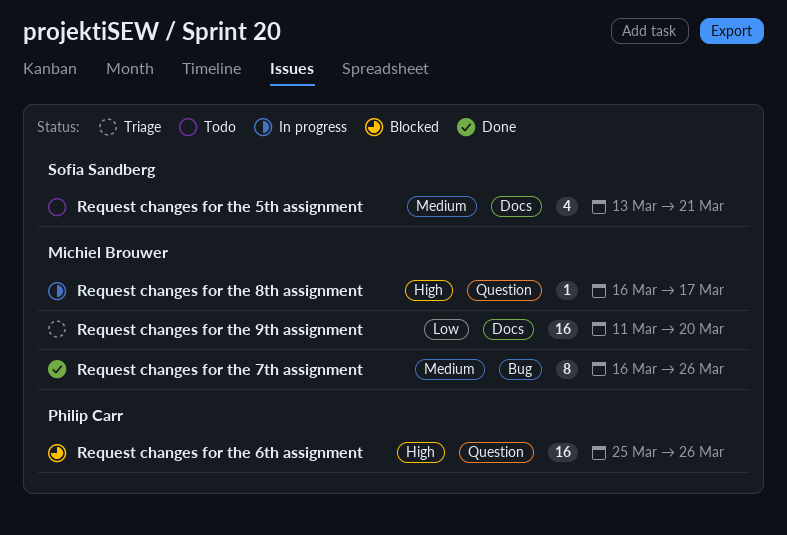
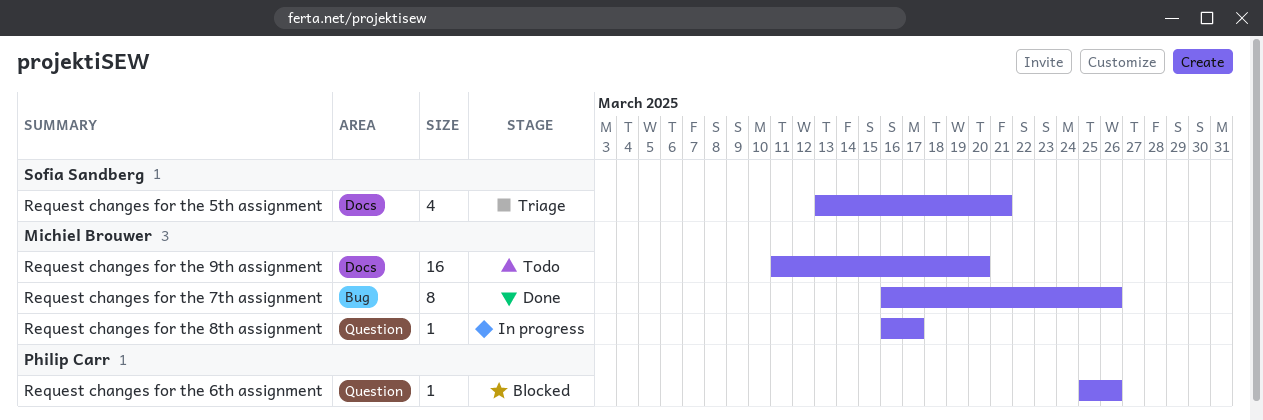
Request changes for the 5th assignment, status: Todo -> Triage
Request changes for the 6th assignment, estimate: 16 -> 1
Request changes for the 9th assignment, status: Triage -> Todo

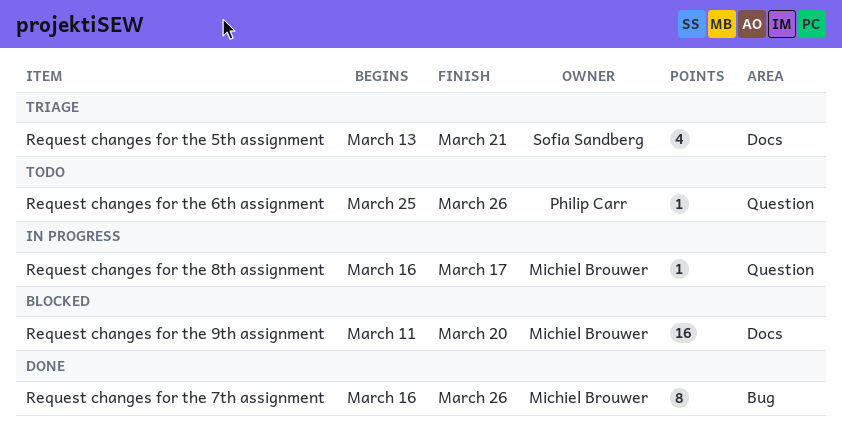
Request changes for the 6th assignment, status: Blocked -> Todo
Request changes for the 9th assignment, status: Todo -> Blocked

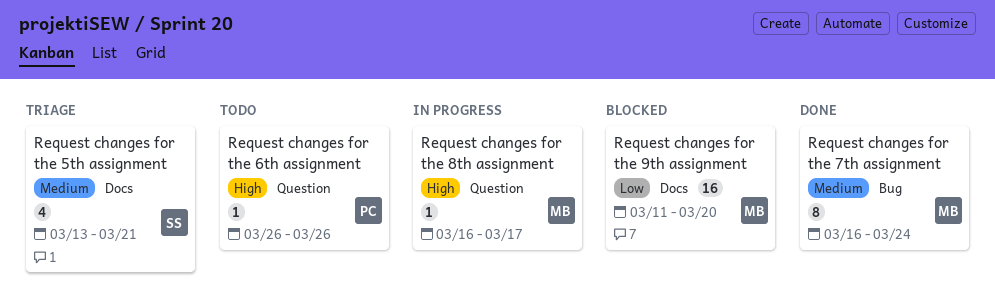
Request changes for the 6th assignment, start: Mar 25 -> Mar 26
Request changes for the 7th assignment, due: Mar 26 -> Mar 24

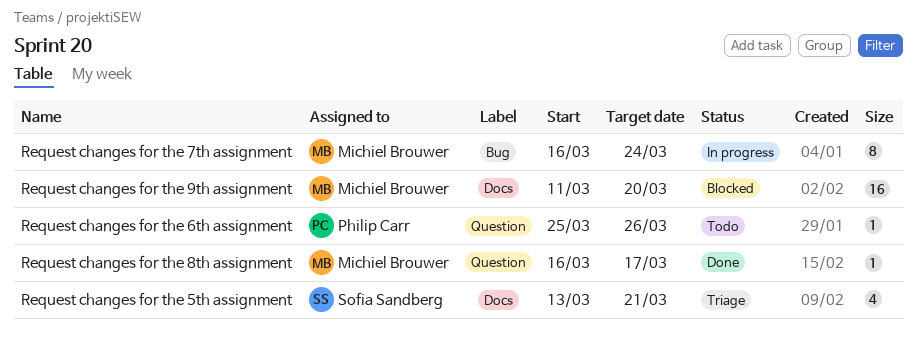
Request changes for the 6th assignment, start: Mar 26 -> Mar 25
Request changes for the 7th assignment, status: Done -> In progress
Request changes for the 8th assignment, status: In progress -> Done

